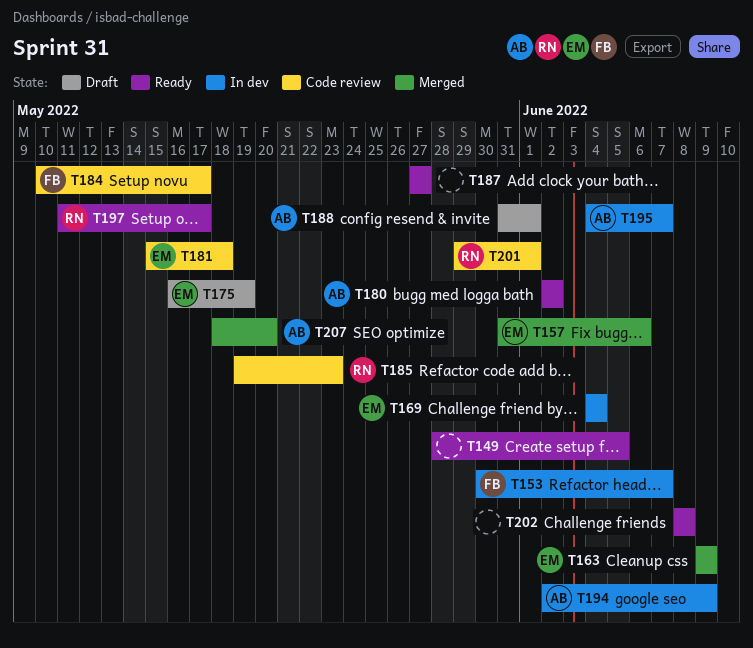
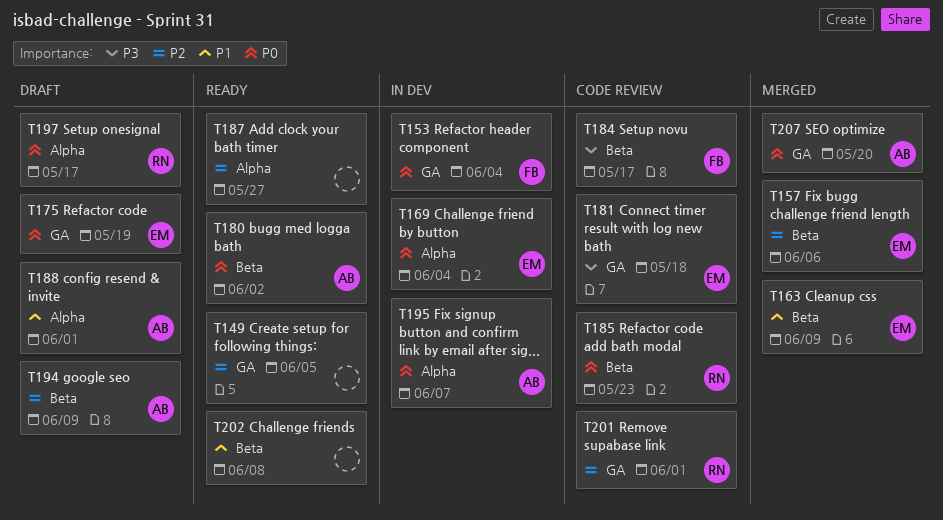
T153, due: Jun 7 -> Jun 4
T194, status: In dev -> Draft
T197, status: Ready -> Draft

